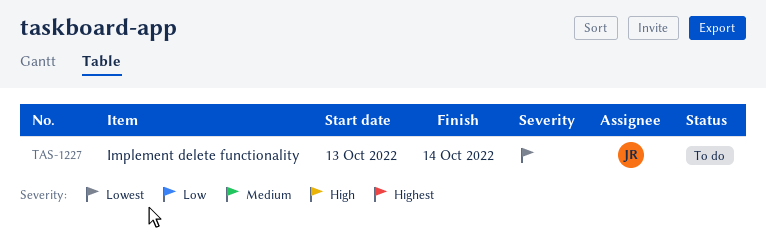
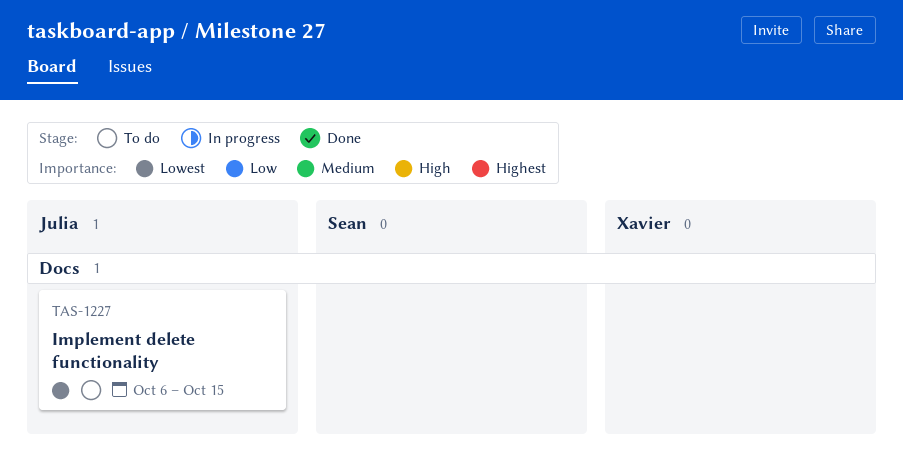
TAS-1227, start: Oct 13 -> Oct 6
TAS-1227, due: Oct 14 -> Oct 15

